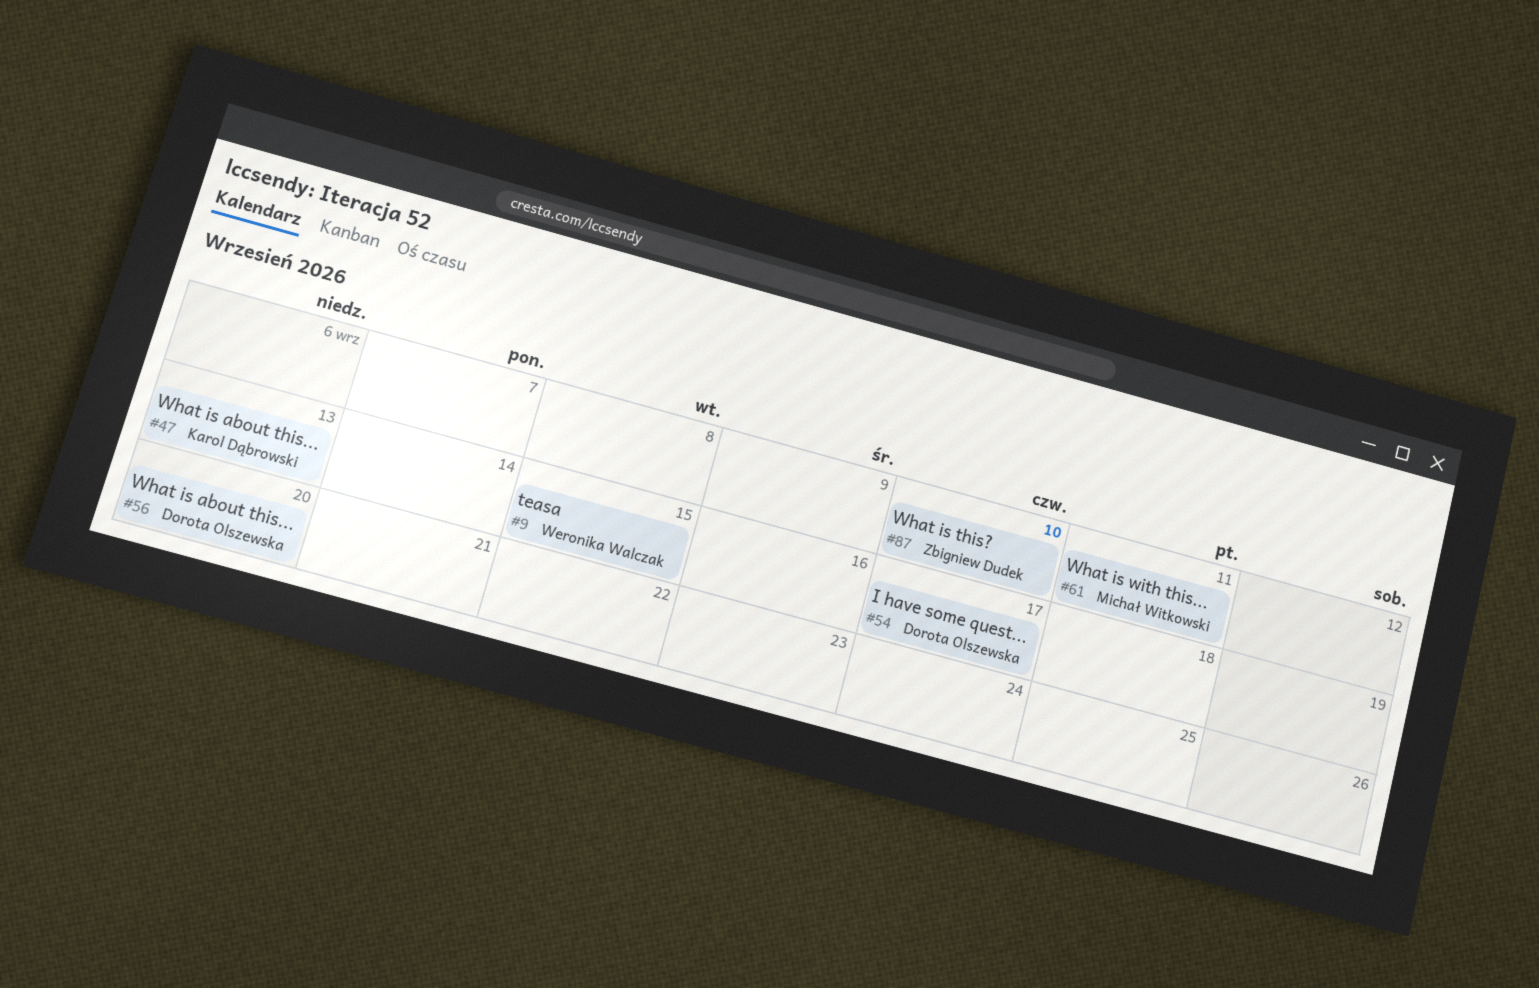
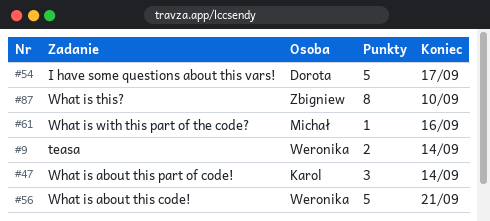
#9, due: Sep 15 -> Sep 14
#47, due: Sep 13 -> Sep 14
#56, owner: Dorota Olszewska -> Weronika Walczak
#56, due: Sep 20 -> Sep 21
#61, due: Sep 11 -> Sep 16

